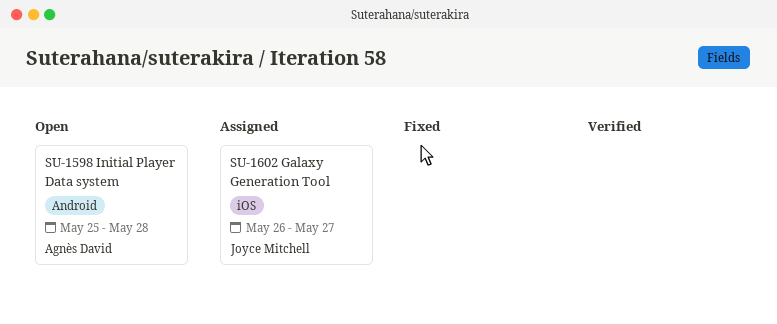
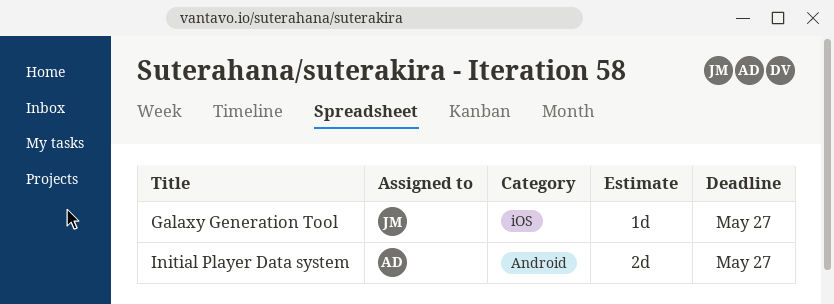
Initial Player Data system, due: May 28 -> May 27

